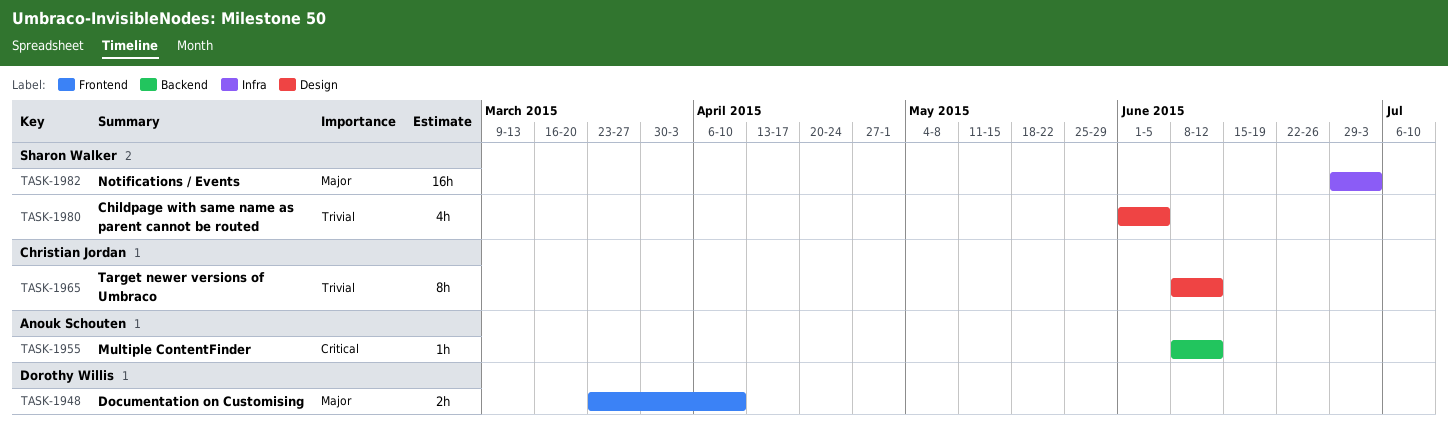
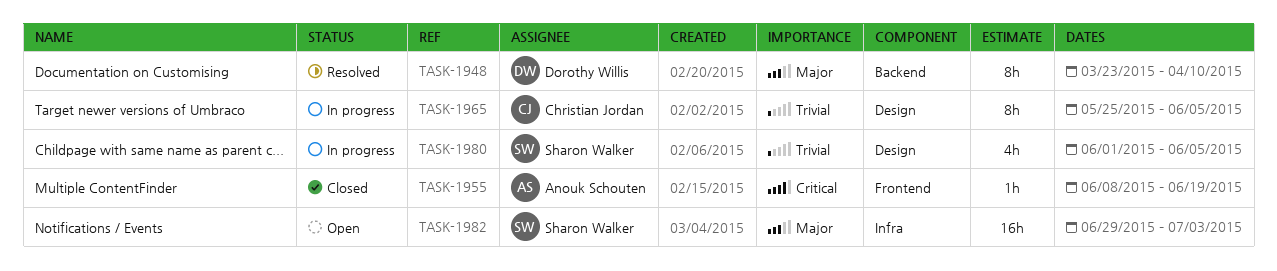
TASK-1948, label: Frontend -> Backend
TASK-1948, estimate: 2h -> 8h
TASK-1955, label: Backend -> Frontend
TASK-1955, due: Jun 12 -> Jun 19
TASK-1965, start: Jun 8 -> May 25
TASK-1965, due: Jun 12 -> Jun 5

